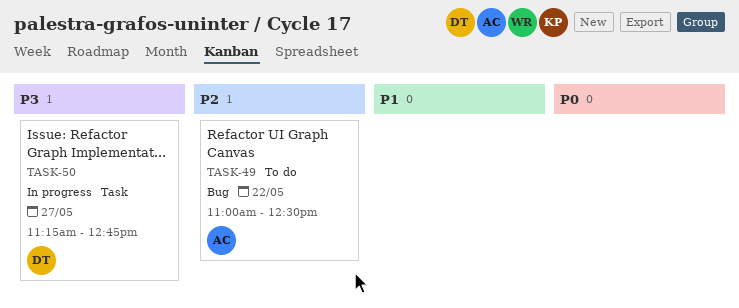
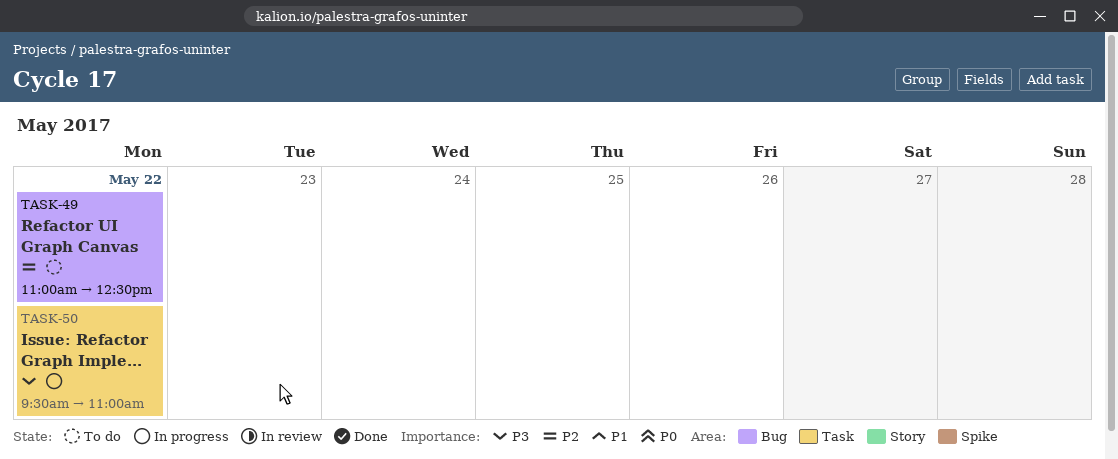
TASK-50, day: May 27 -> May 22
TASK-50, begins: 11:15 -> 09:30
TASK-50, ends: 12:45 -> 11:00

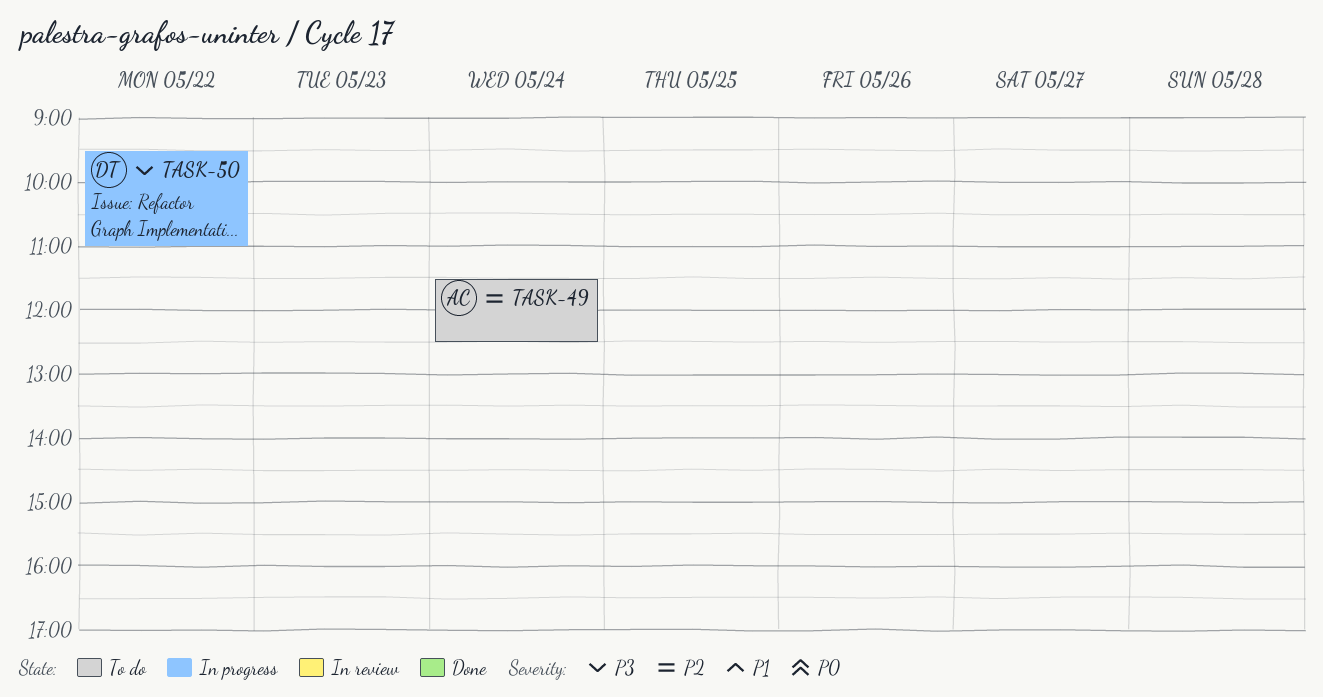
TASK-49, day: May 22 -> May 24
TASK-49, begins: 11:00 -> 11:30

